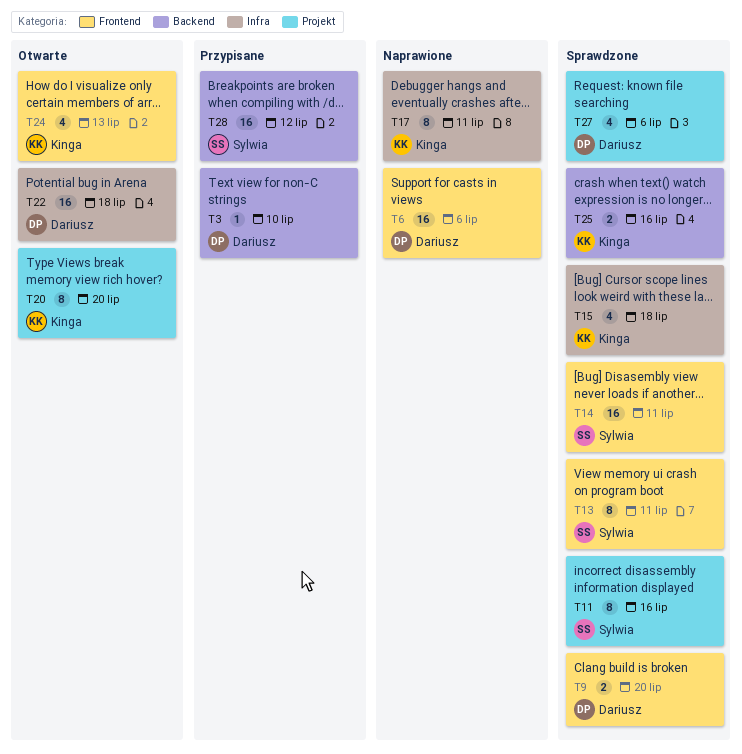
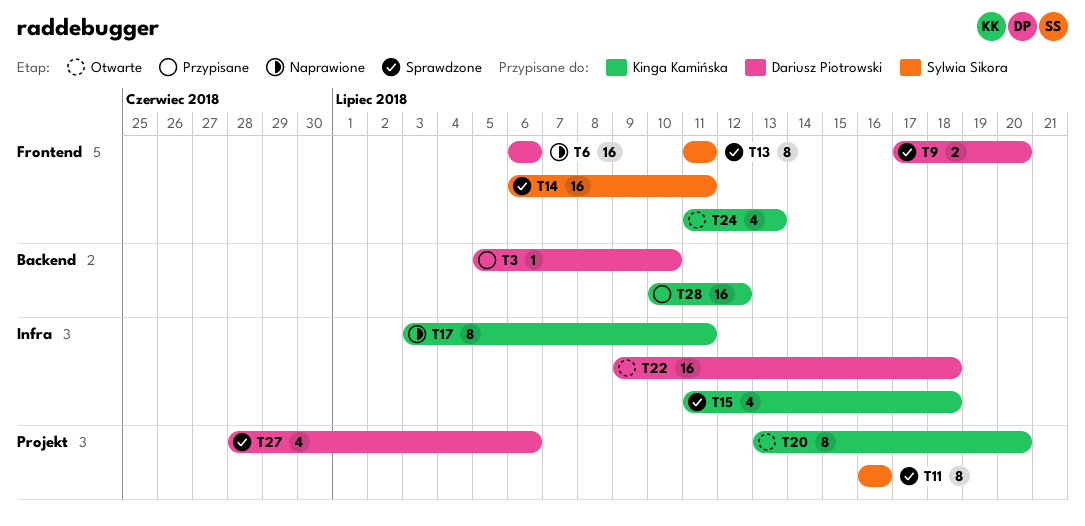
T25: present -> none
T28, owner: Sylwia Sikora -> Kinga Kamińska

